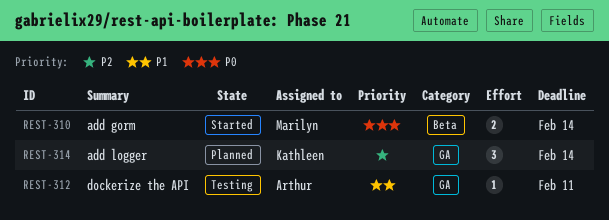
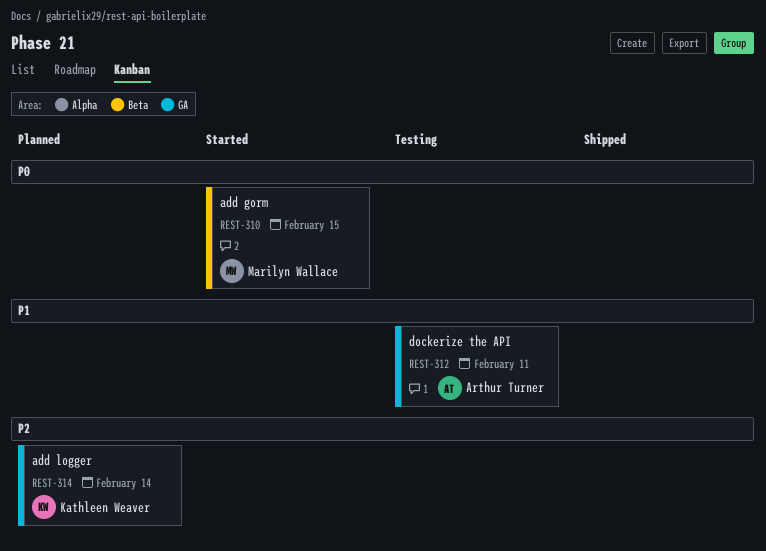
REST-310, due: Feb 14 -> Feb 15

